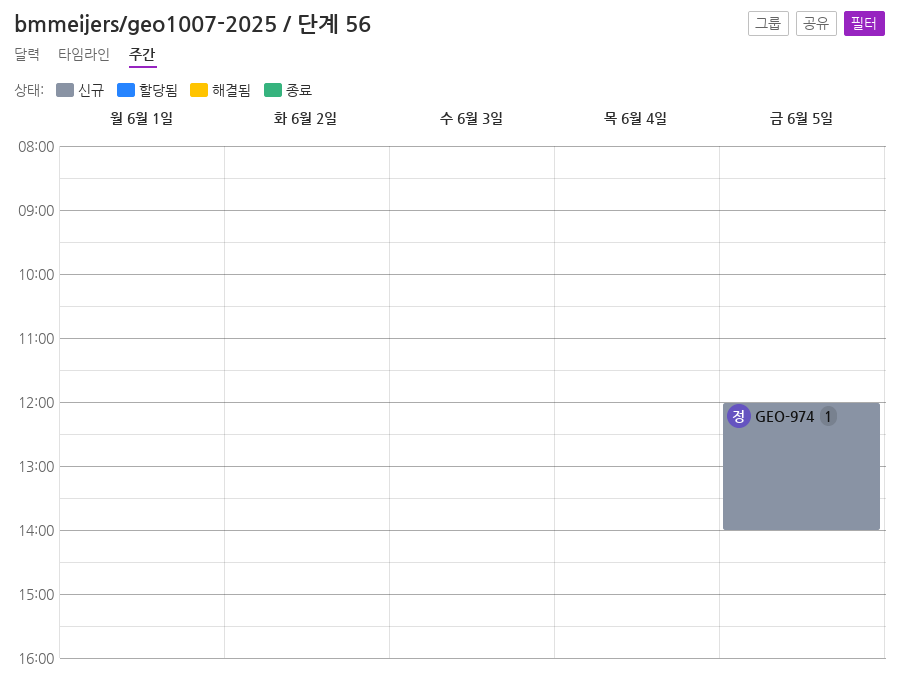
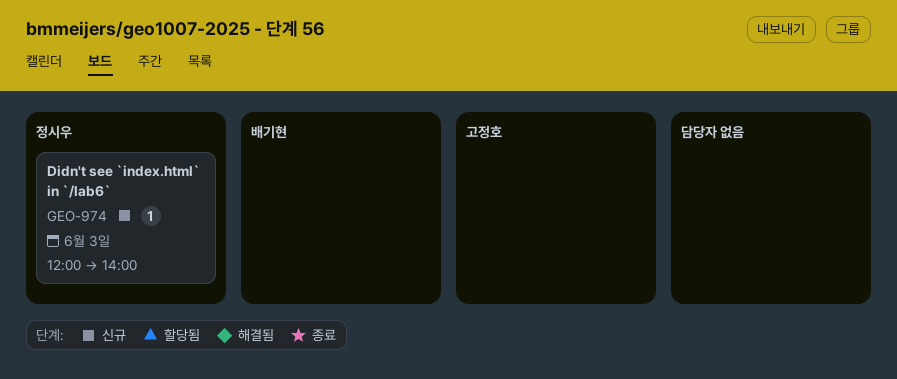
GEO-974, day: Jun 5 -> Jun 3

